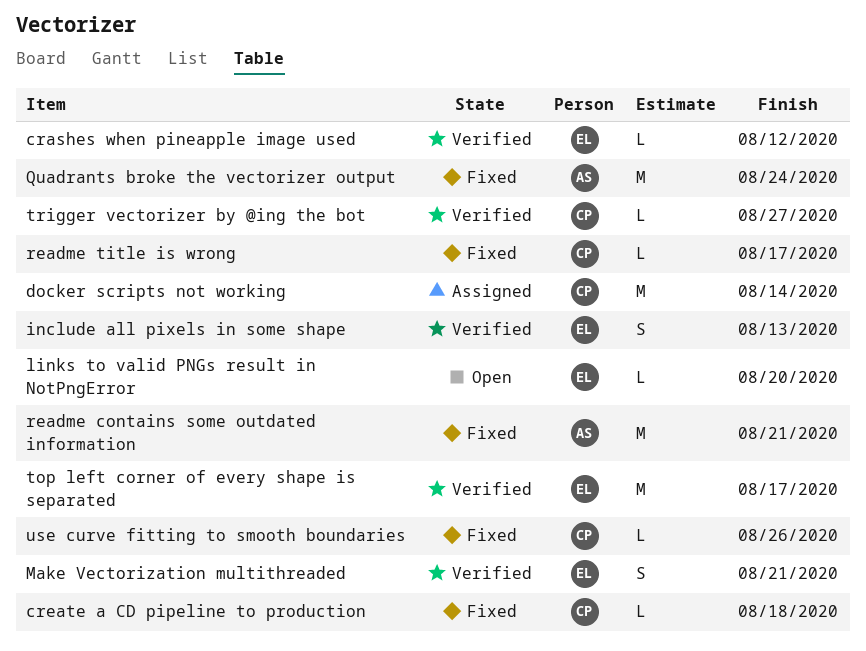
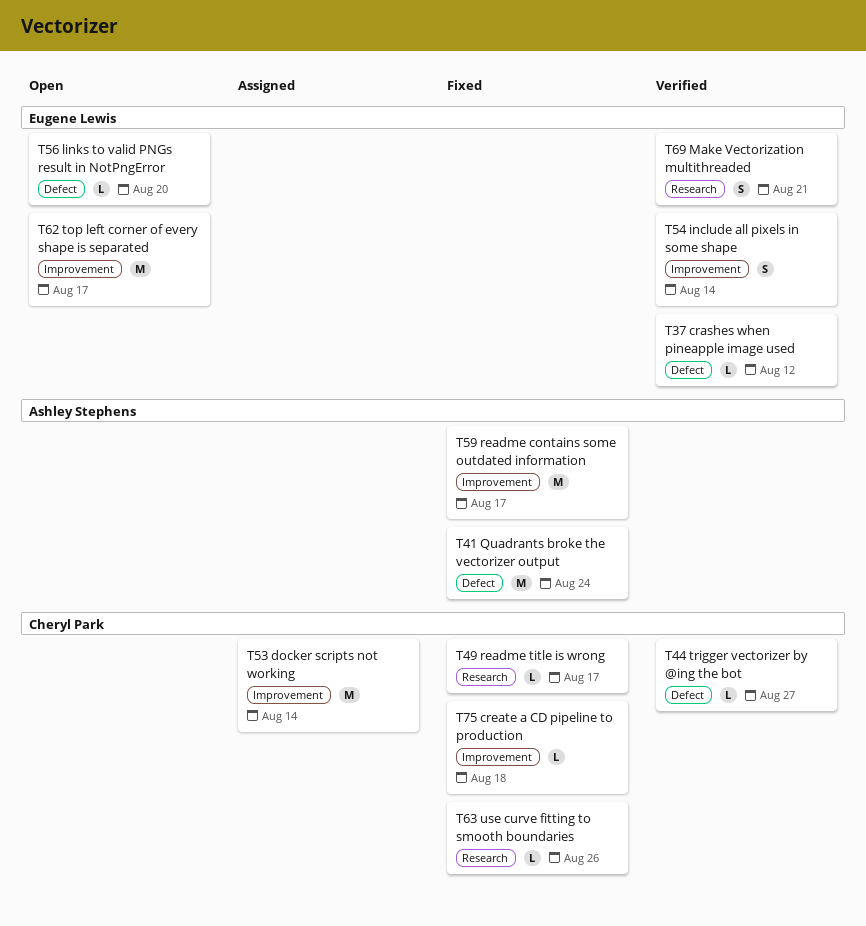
include all pixels in some shape, due: Aug 13 -> Aug 14
readme contains some outdated information, due: Aug 21 -> Aug 17
top left corner of every shape is separated, status: Verified -> Open

